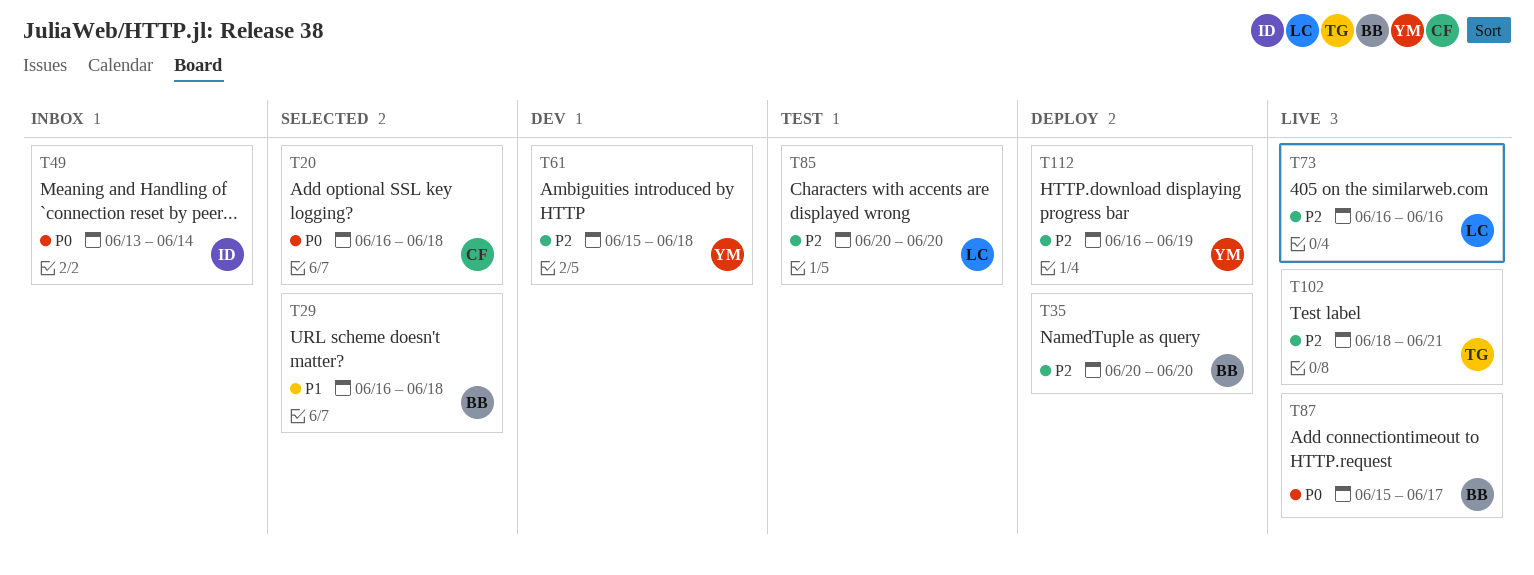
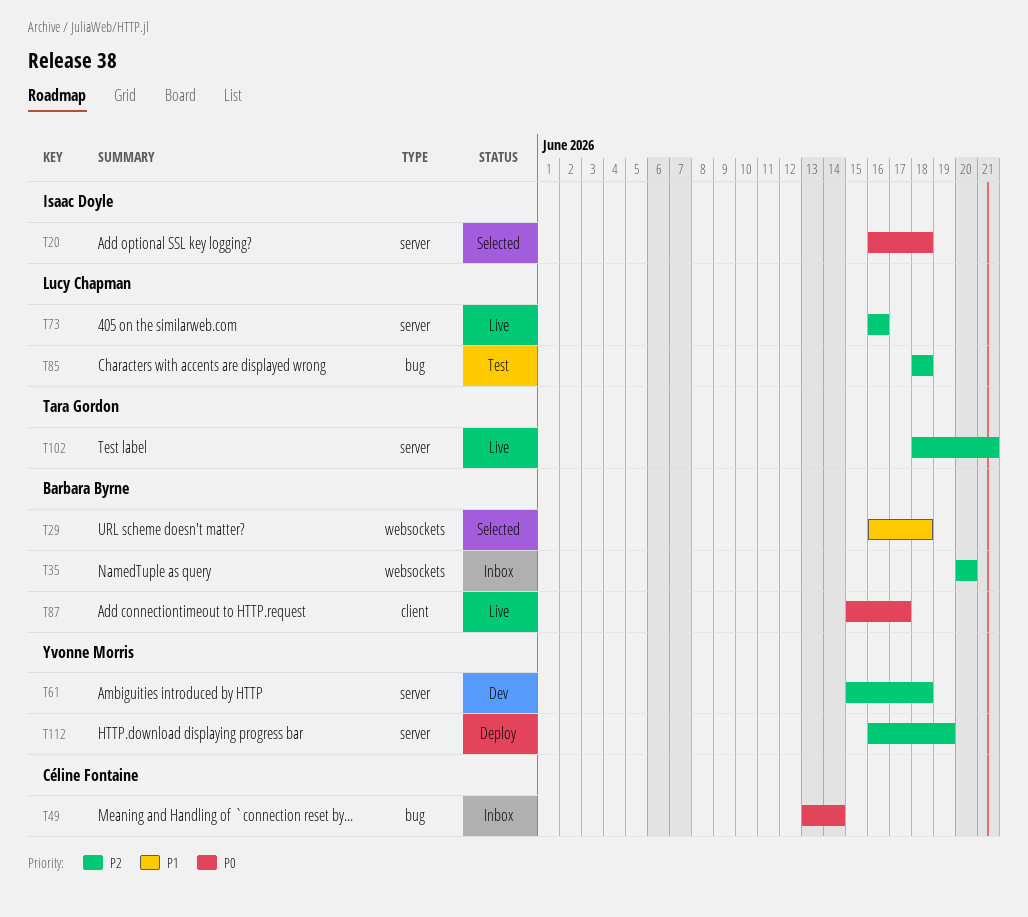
T20, owner: Céline Fontaine -> Isaac Doyle
T35, status: Deploy -> Inbox
T49, owner: Isaac Doyle -> Céline Fontaine
T85, start: Jun 20 -> Jun 18
T85, due: Jun 20 -> Jun 18

